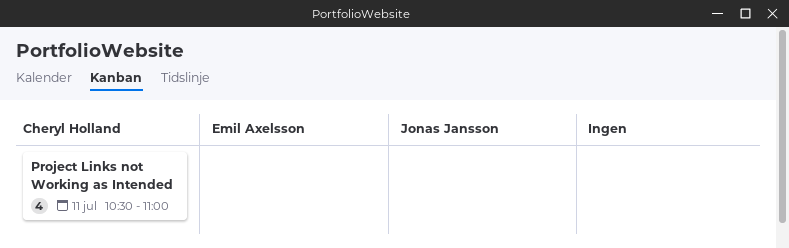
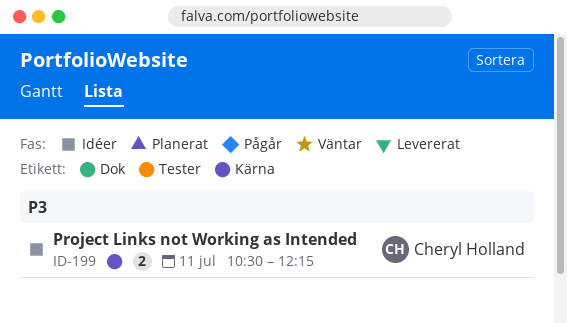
Project Links not Working as Intended, estimate: 4 -> 2
Project Links not Working as Intended, ends: 11:00 -> 12:15

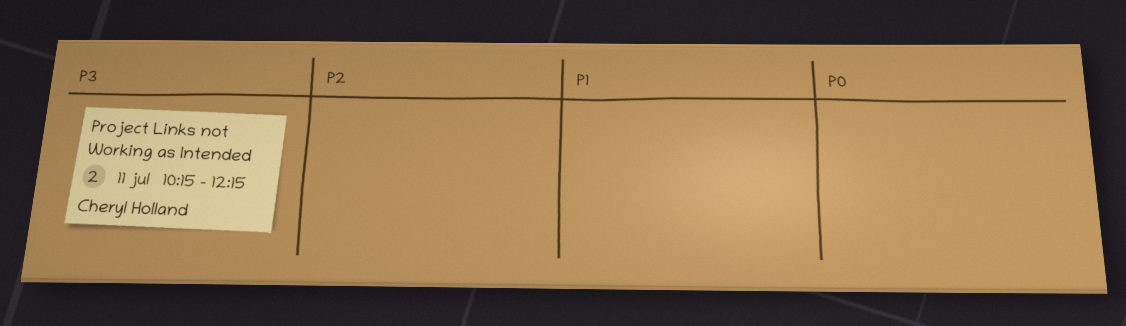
Project Links not Working as Intended, begins: 10:30 -> 10:15

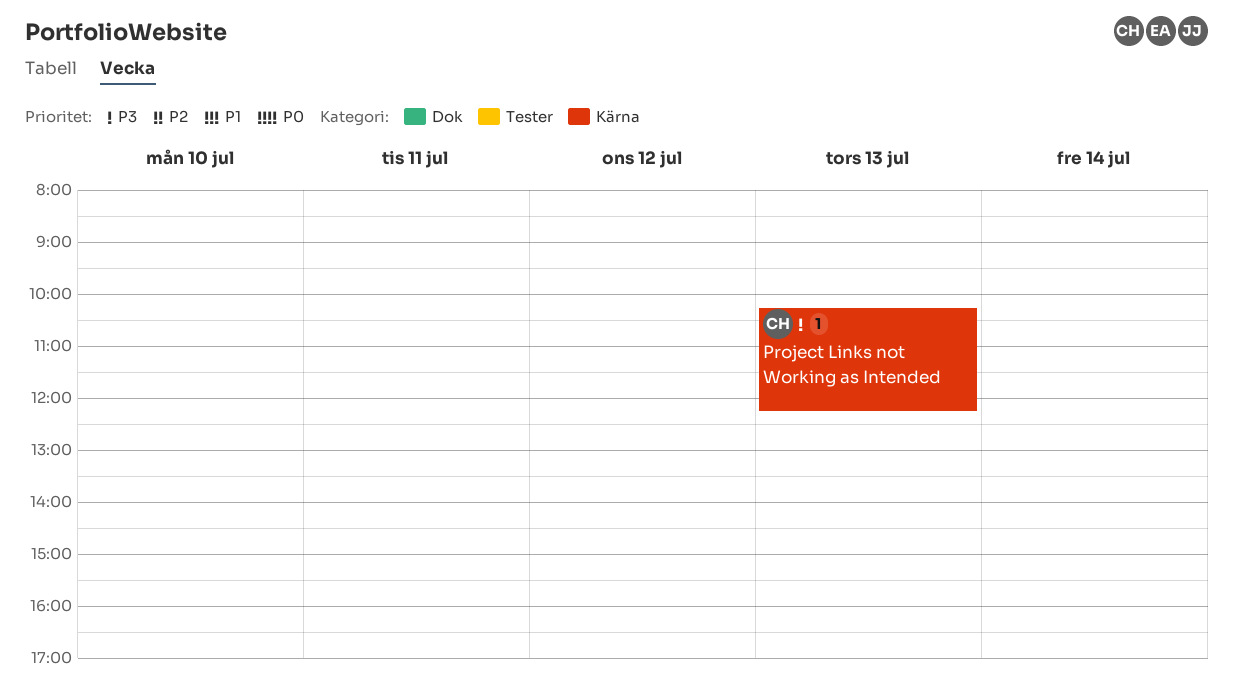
Project Links not Working as Intended, estimate: 2 -> 1
Project Links not Working as Intended, day: Jul 11 -> Jul 13

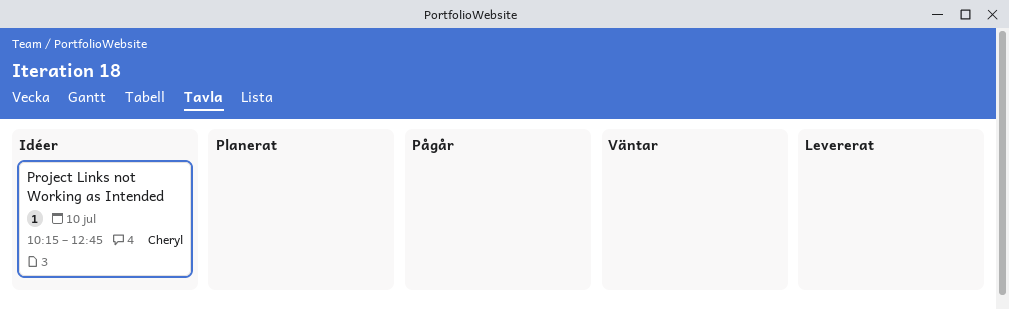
Project Links not Working as Intended, day: Jul 13 -> Jul 10
Project Links not Working as Intended, ends: 12:15 -> 12:45

